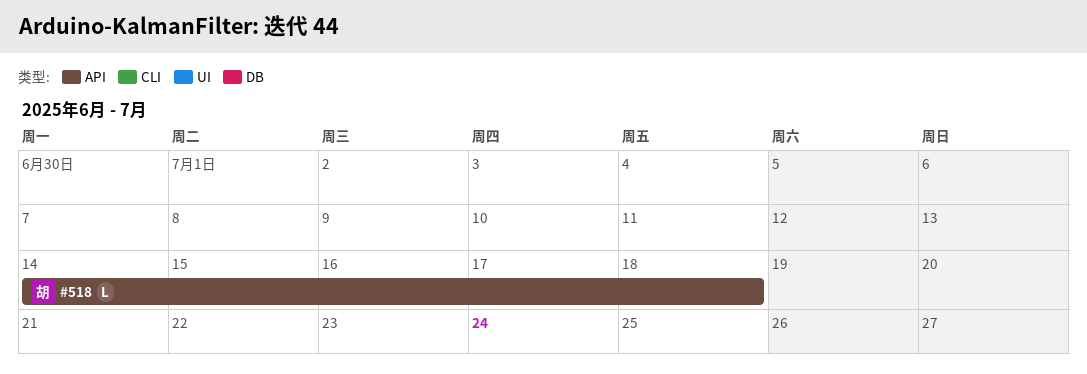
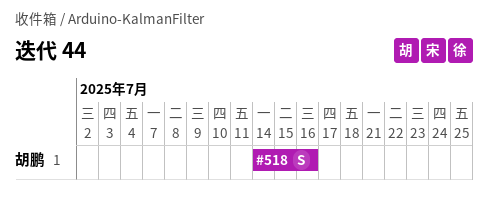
#518, estimate: L -> S
#518, due: Jul 18 -> Jul 16

